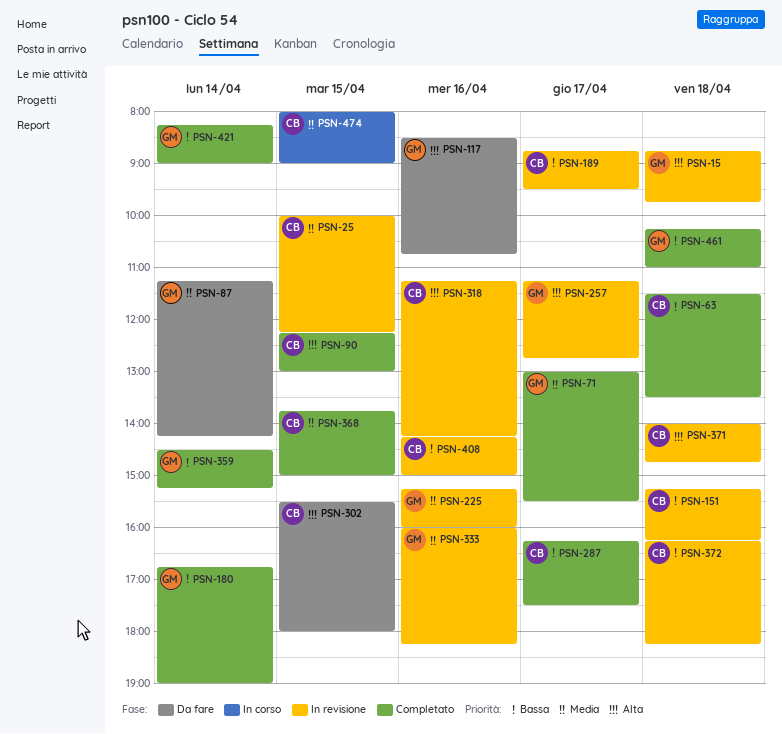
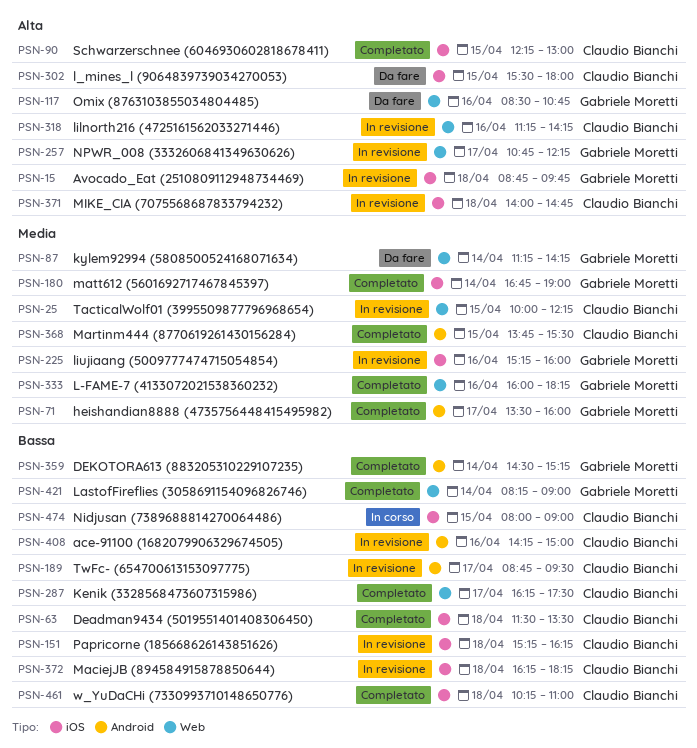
PSN-71, begins: 13:00 -> 13:30
PSN-71, ends: 15:30 -> 16:00
PSN-180, priority: Bassa -> Media
PSN-257, begins: 11:15 -> 10:45
PSN-257, ends: 12:45 -> 12:15
PSN-333, status: In revisione -> Completato
PSN-368, ends: 15:00 -> 15:30
PSN-461, owner: Gabriele Moretti -> Claudio Bianchi
PSN-474, priority: Media -> Bassa

